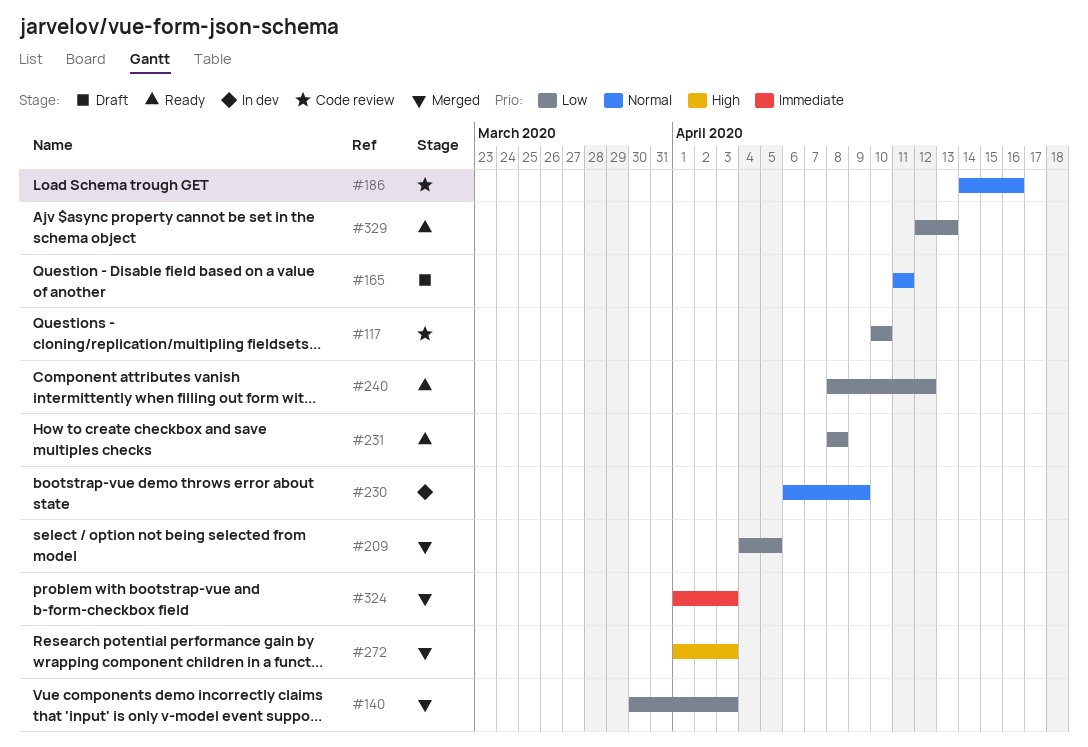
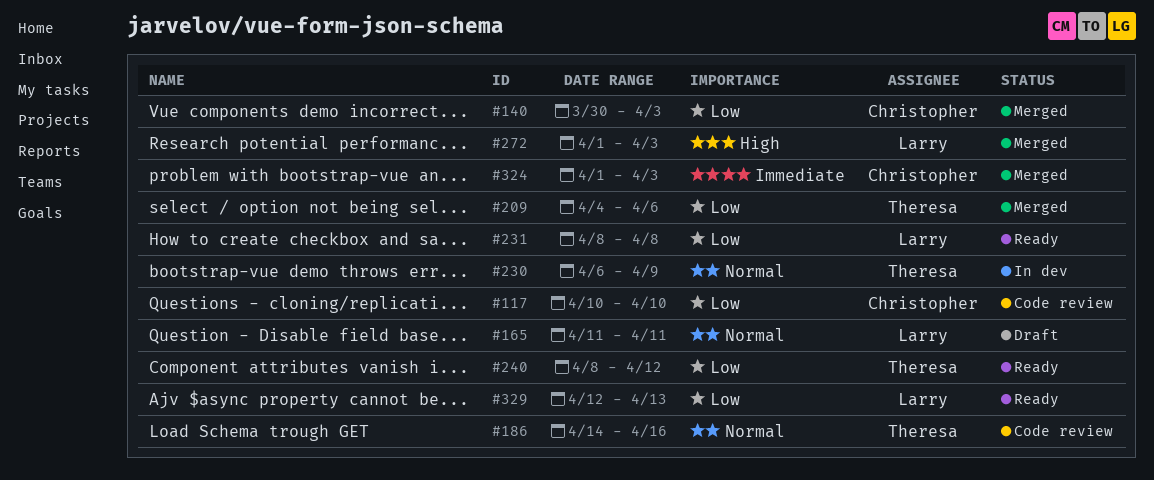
#209, due: Apr 5 -> Apr 6

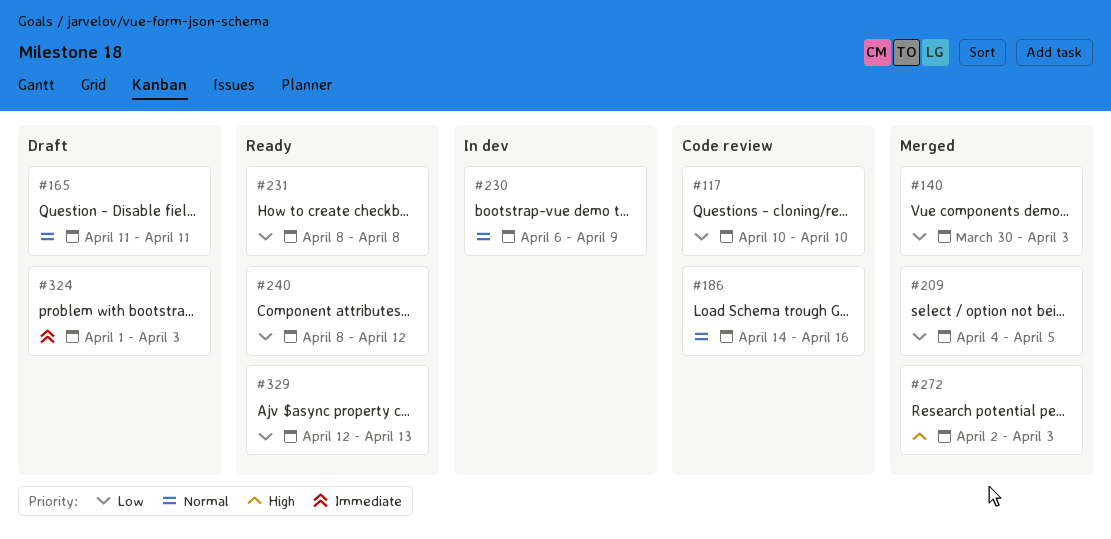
#209, due: Apr 6 -> Apr 5
#272, start: Apr 1 -> Apr 2
#324, status: Merged -> Draft

